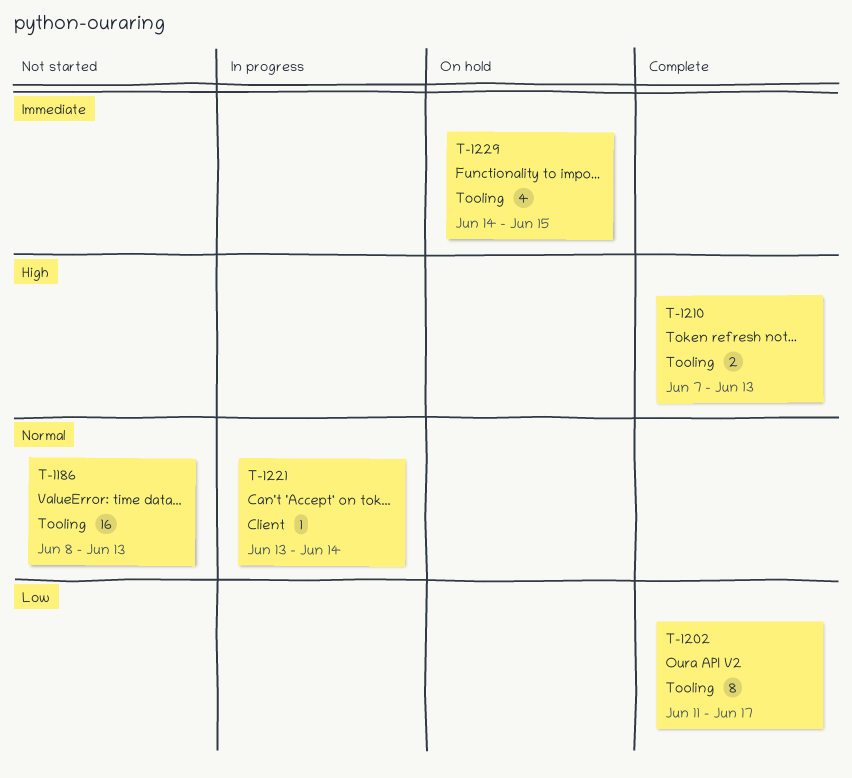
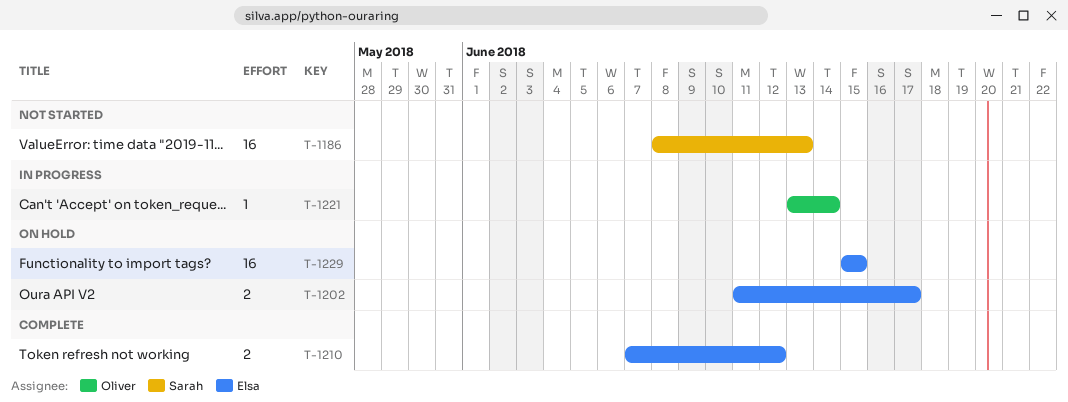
T-1202, status: Complete -> On hold
T-1202, estimate: 8 -> 2
T-1210, due: Jun 13 -> Jun 12
T-1229, estimate: 4 -> 16
T-1229, start: Jun 14 -> Jun 15

